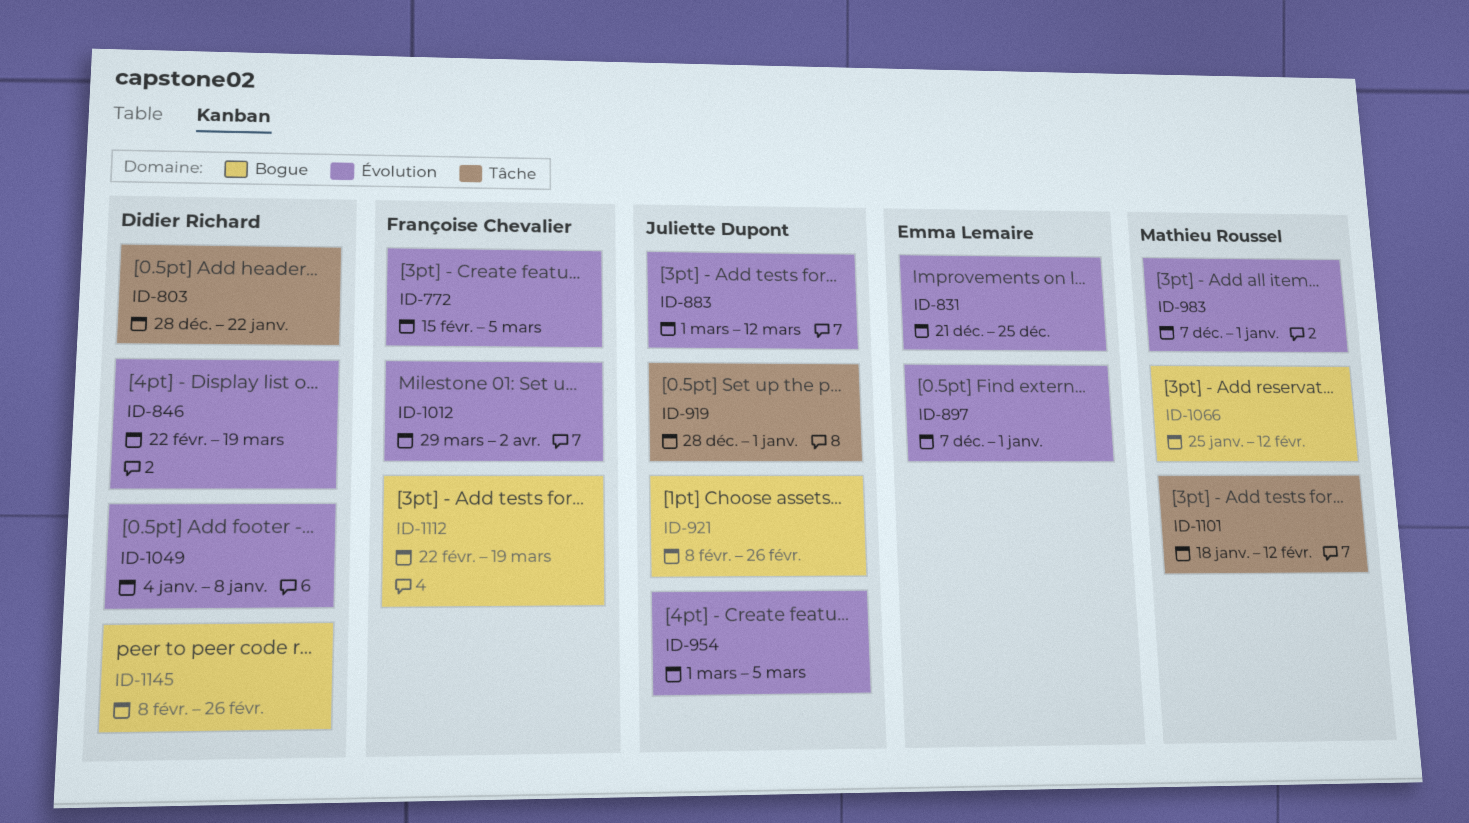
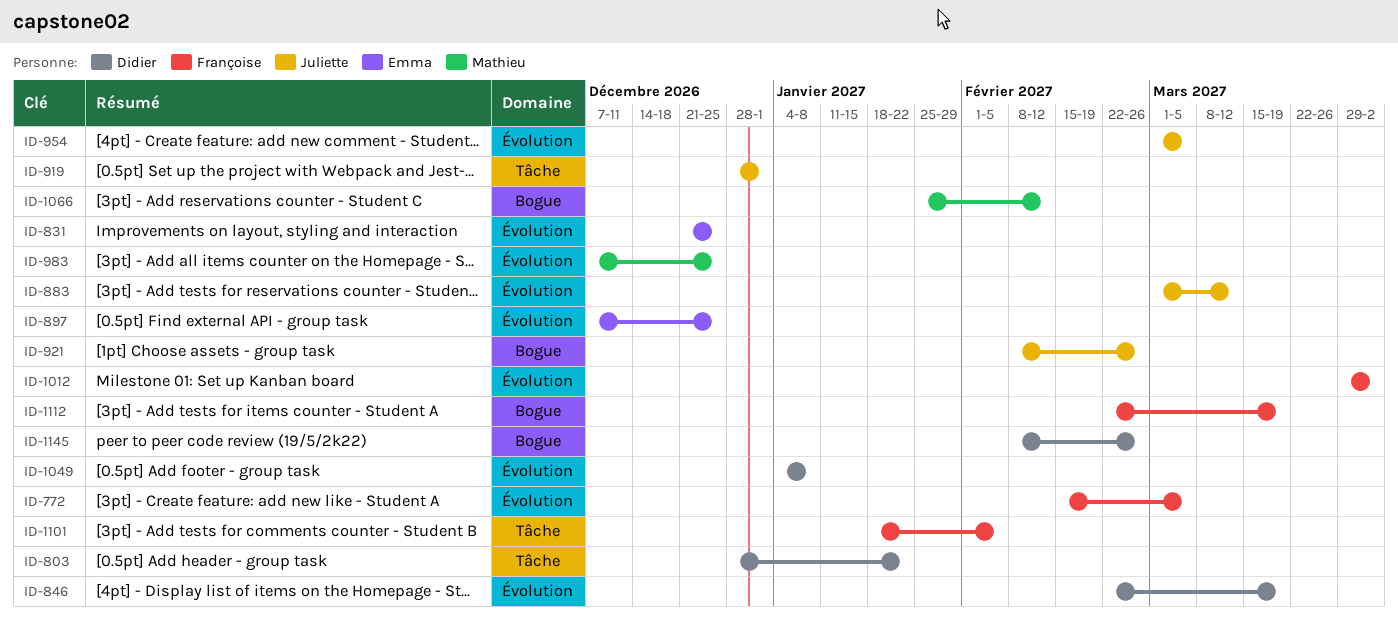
ID-897, due: Jan 1 -> Dec 25
ID-983, due: Jan 1 -> Dec 25
ID-1101, owner: Mathieu Roussel -> Françoise Chevalier
ID-1101, due: Feb 12 -> Feb 5

